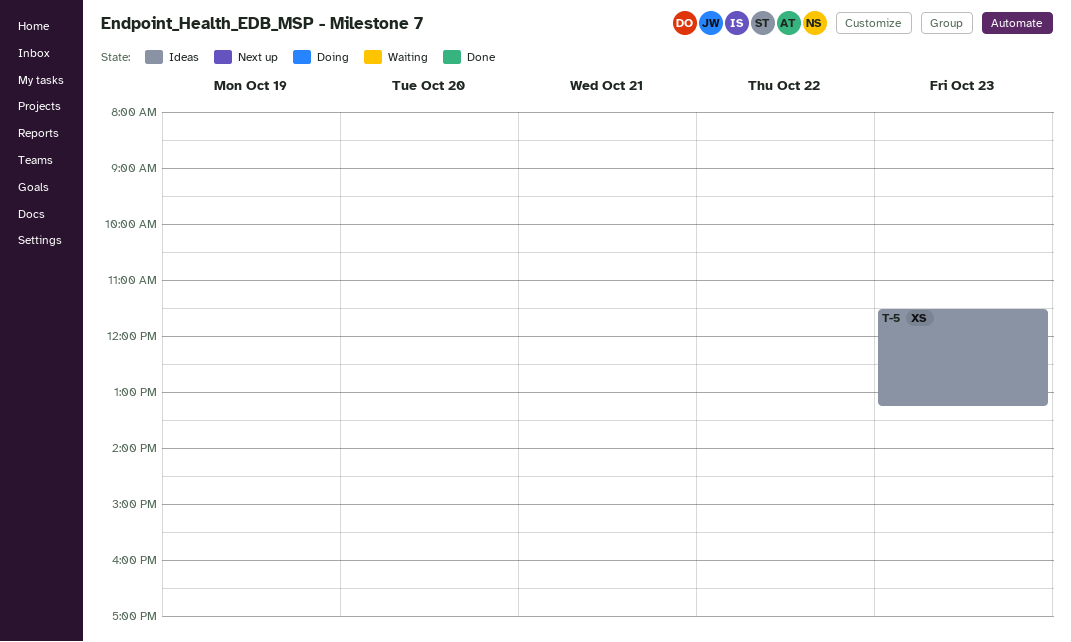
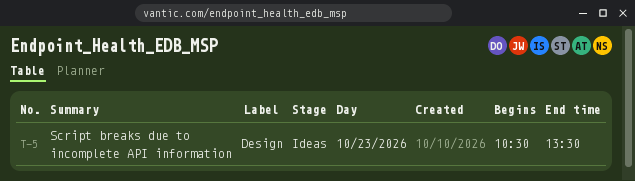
T-5, begins: 11:30 -> 10:30
T-5, ends: 13:15 -> 13:30

